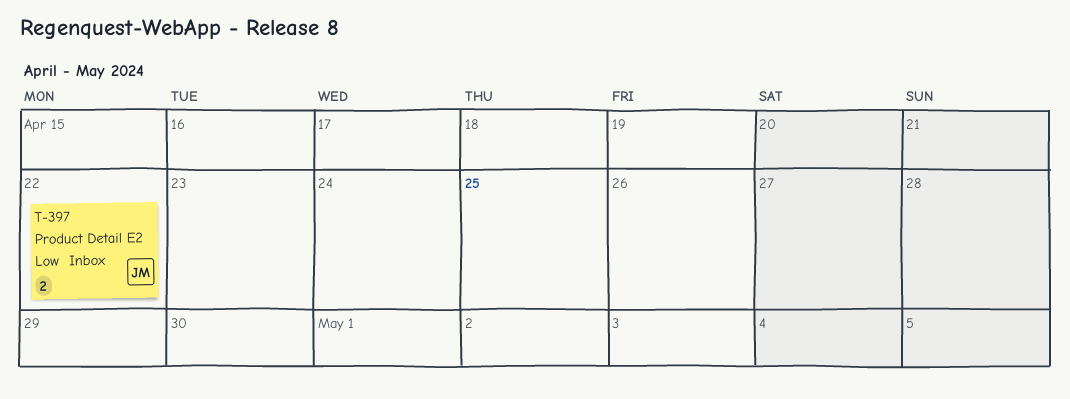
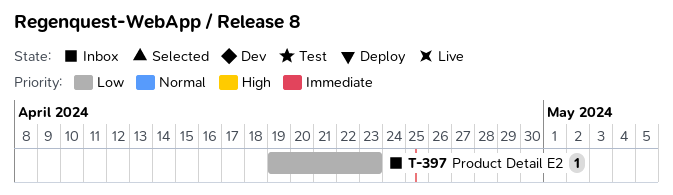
T-397, estimate: 2 -> 1
T-397, due: Apr 22 -> Apr 23

